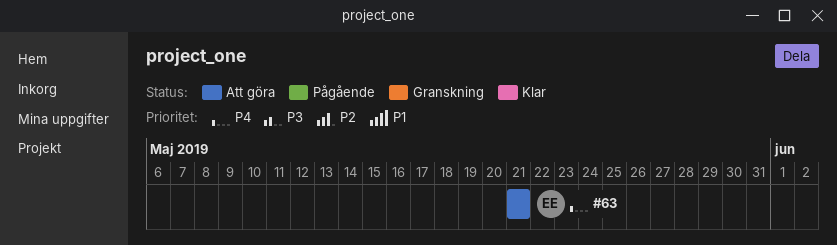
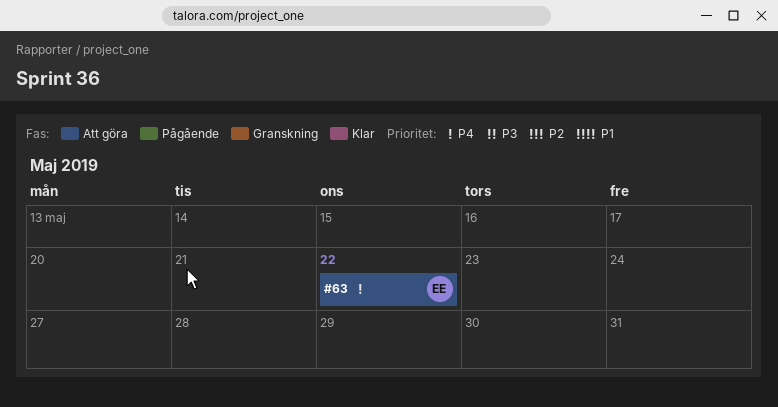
#63, due: May 21 -> May 22

